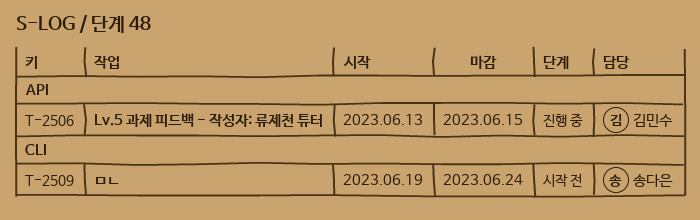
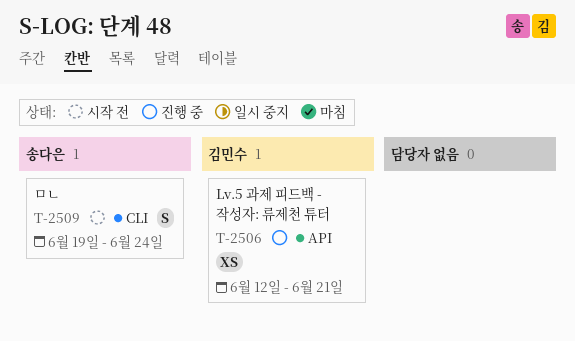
T-2506, start: Jun 13 -> Jun 12
T-2506, due: Jun 15 -> Jun 21

